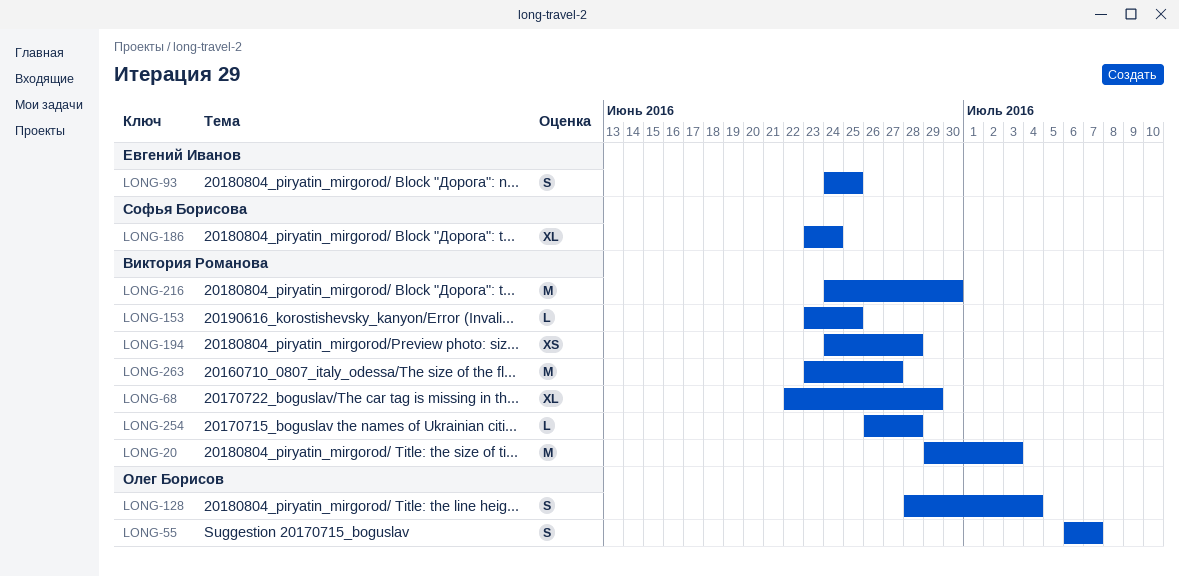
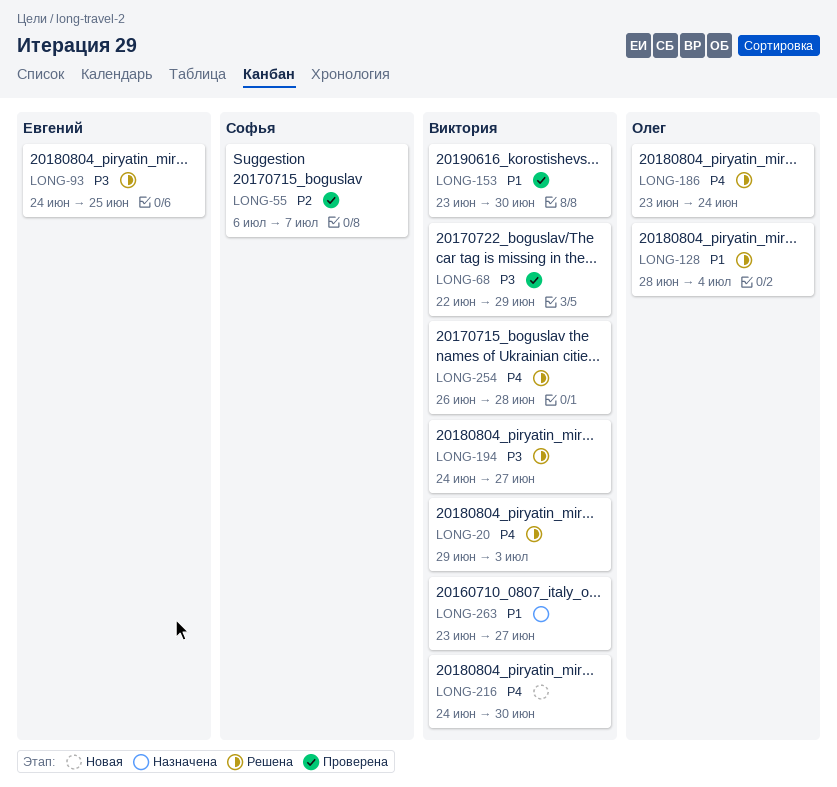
LONG-55, owner: Олег Борисов -> Софья Борисова
LONG-153, due: Jun 25 -> Jun 30
LONG-186, owner: Софья Борисова -> Олег Борисов
LONG-194, due: Jun 28 -> Jun 27

